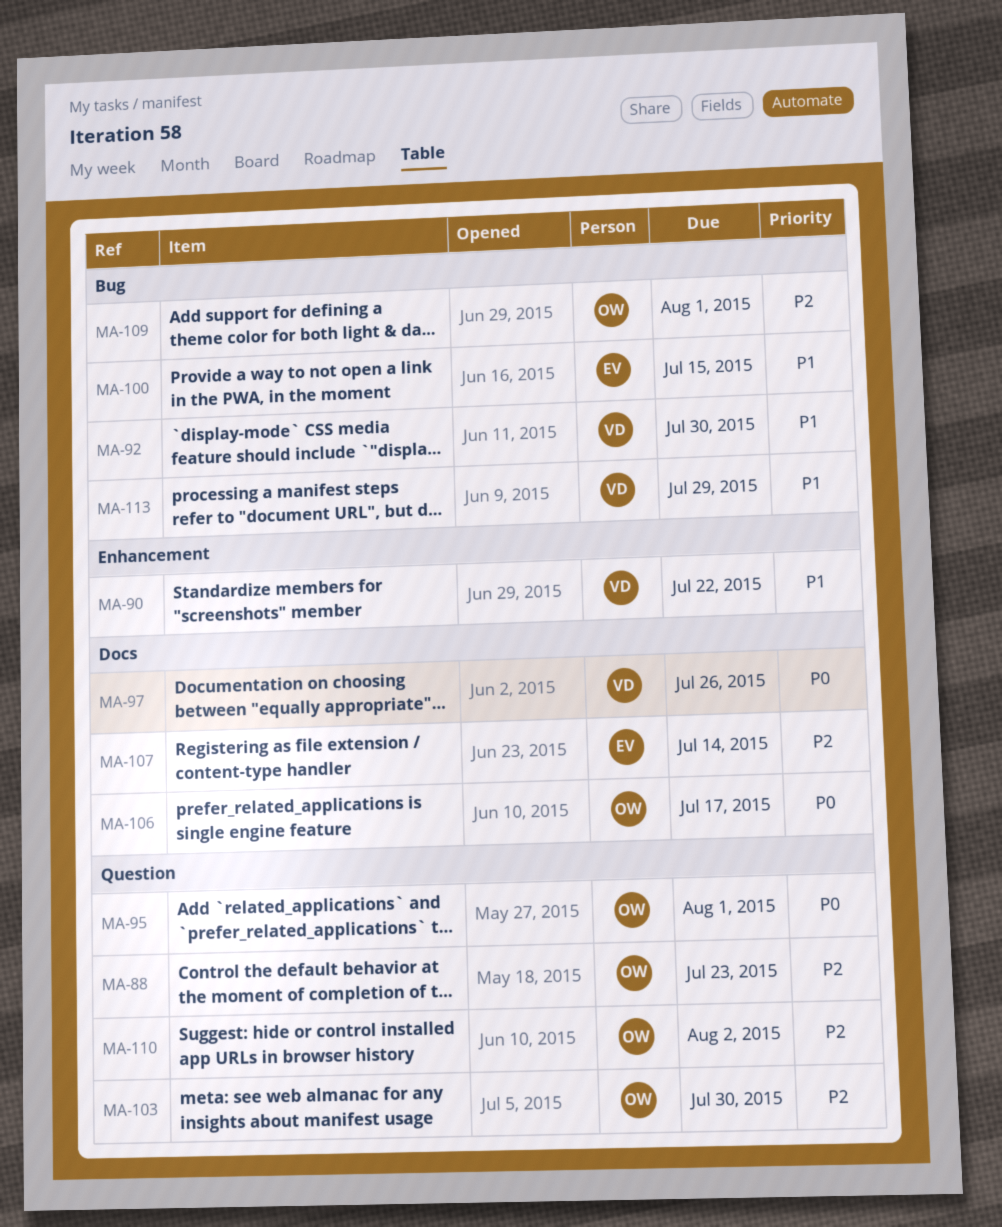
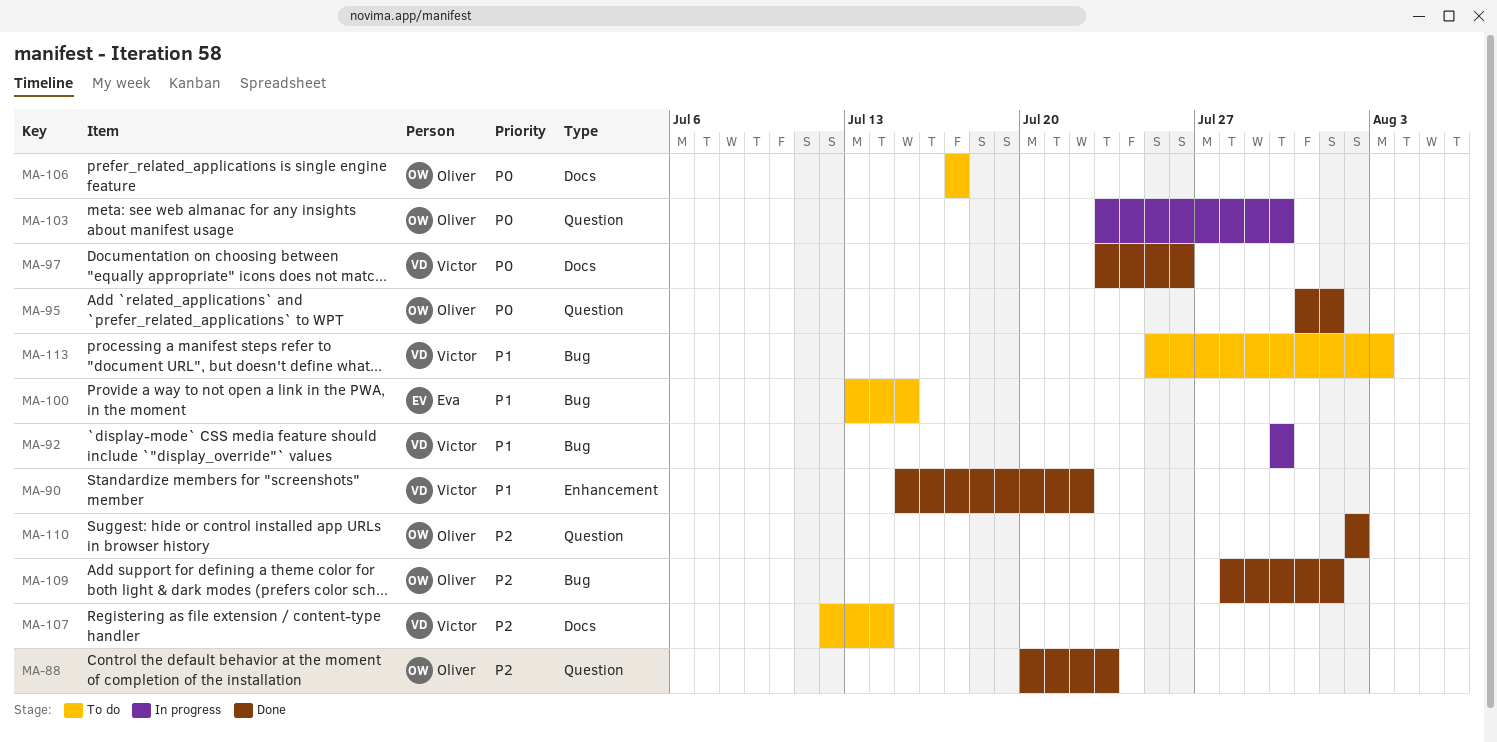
MA-103, priority: P2 -> P0
MA-107, owner: Eva -> Victor
MA-113, due: Jul 29 -> Aug 3

